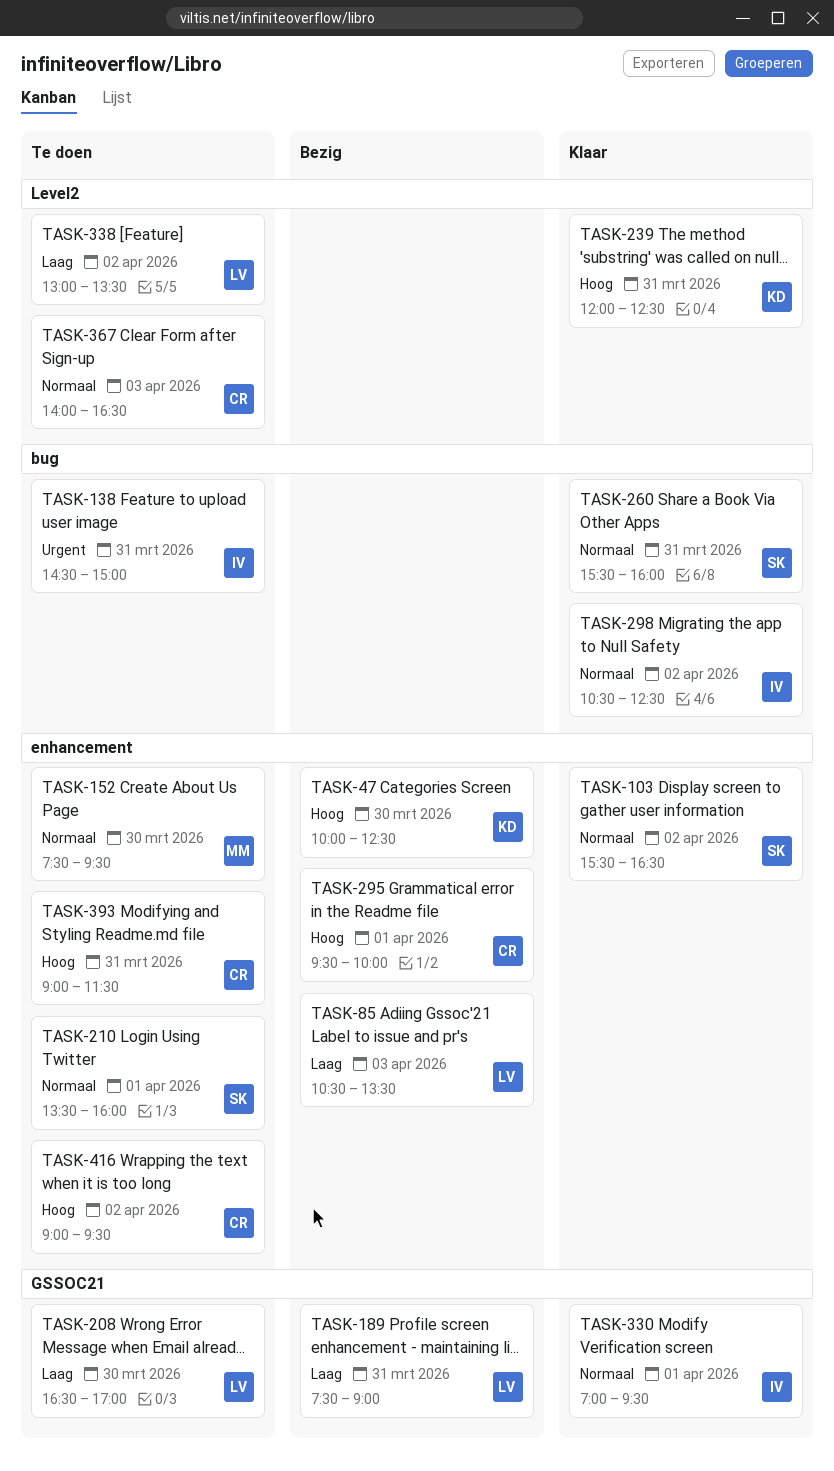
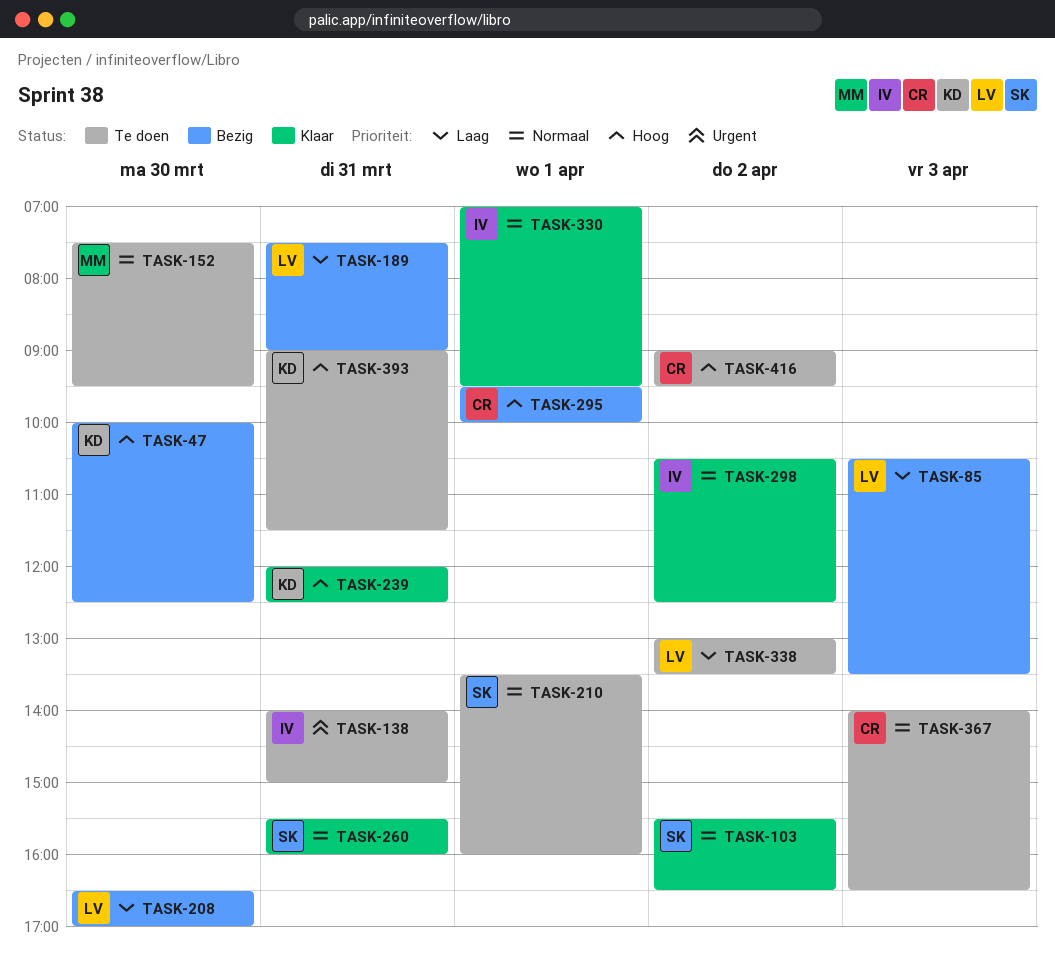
TASK-138, begins: 14:30 -> 14:00
TASK-208, status: Te doen -> Bezig
TASK-393, owner: CR -> KD

